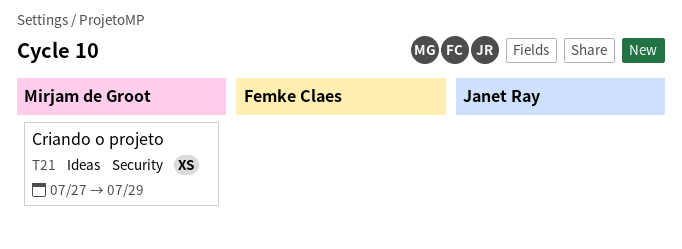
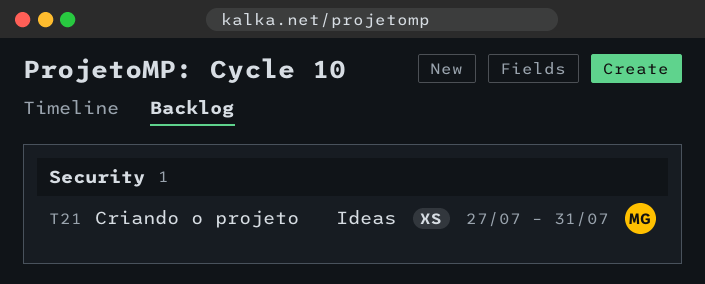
T21, due: Jul 29 -> Jul 31

